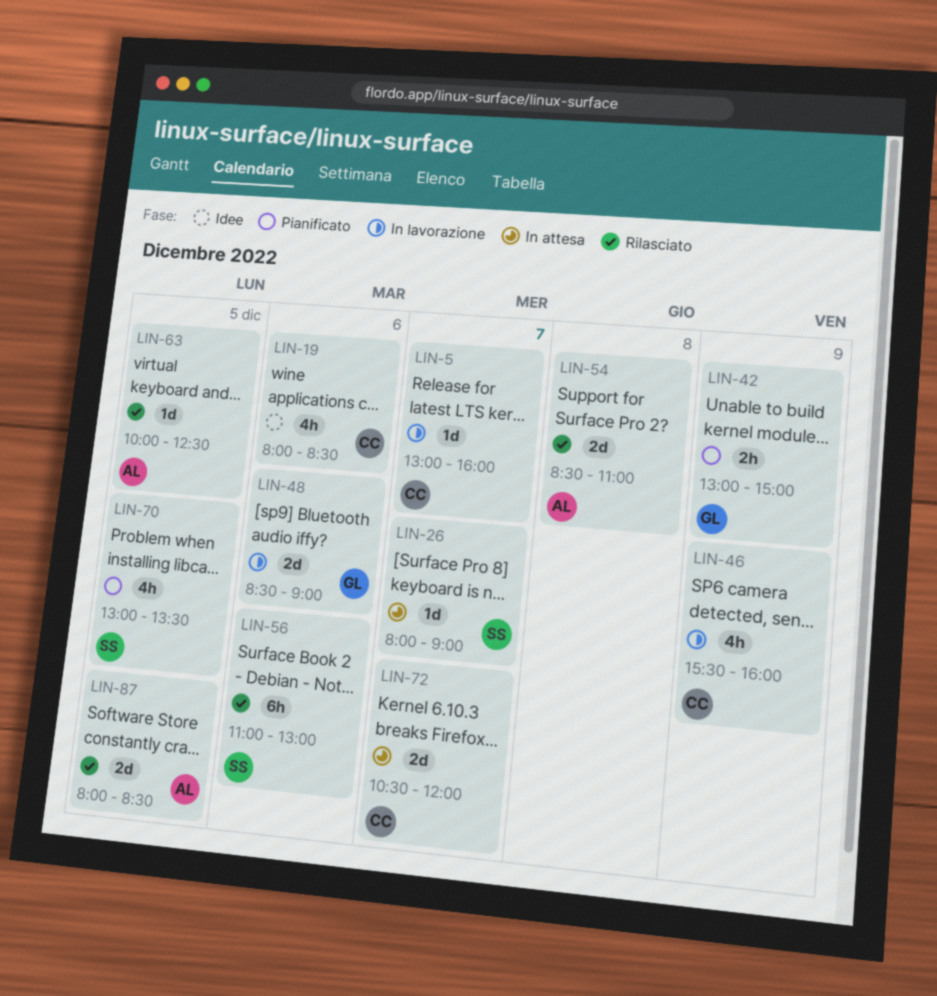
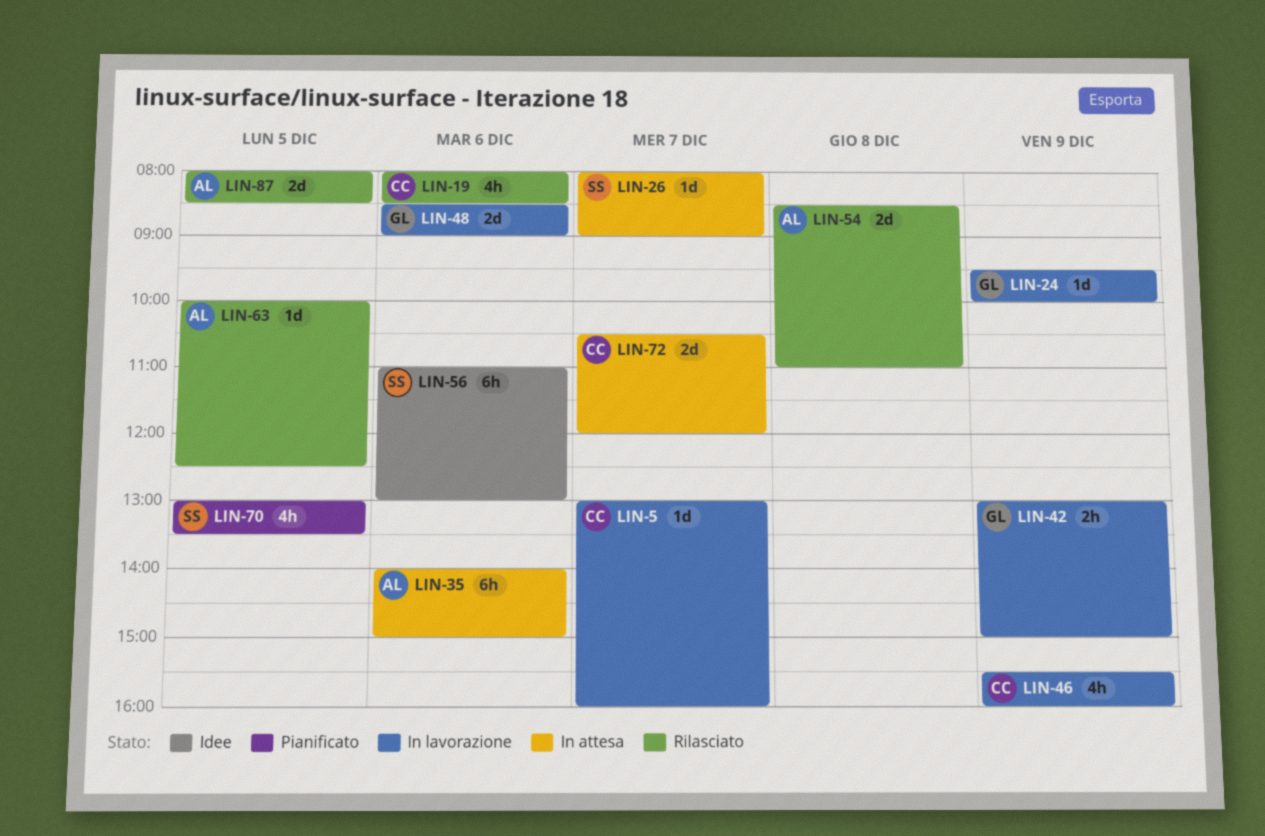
LIN-19, status: Idee -> Rilasciato
LIN-24: none -> present
LIN-35: none -> present
LIN-42, status: Pianificato -> In lavorazione
LIN-56, status: Rilasciato -> Idee

